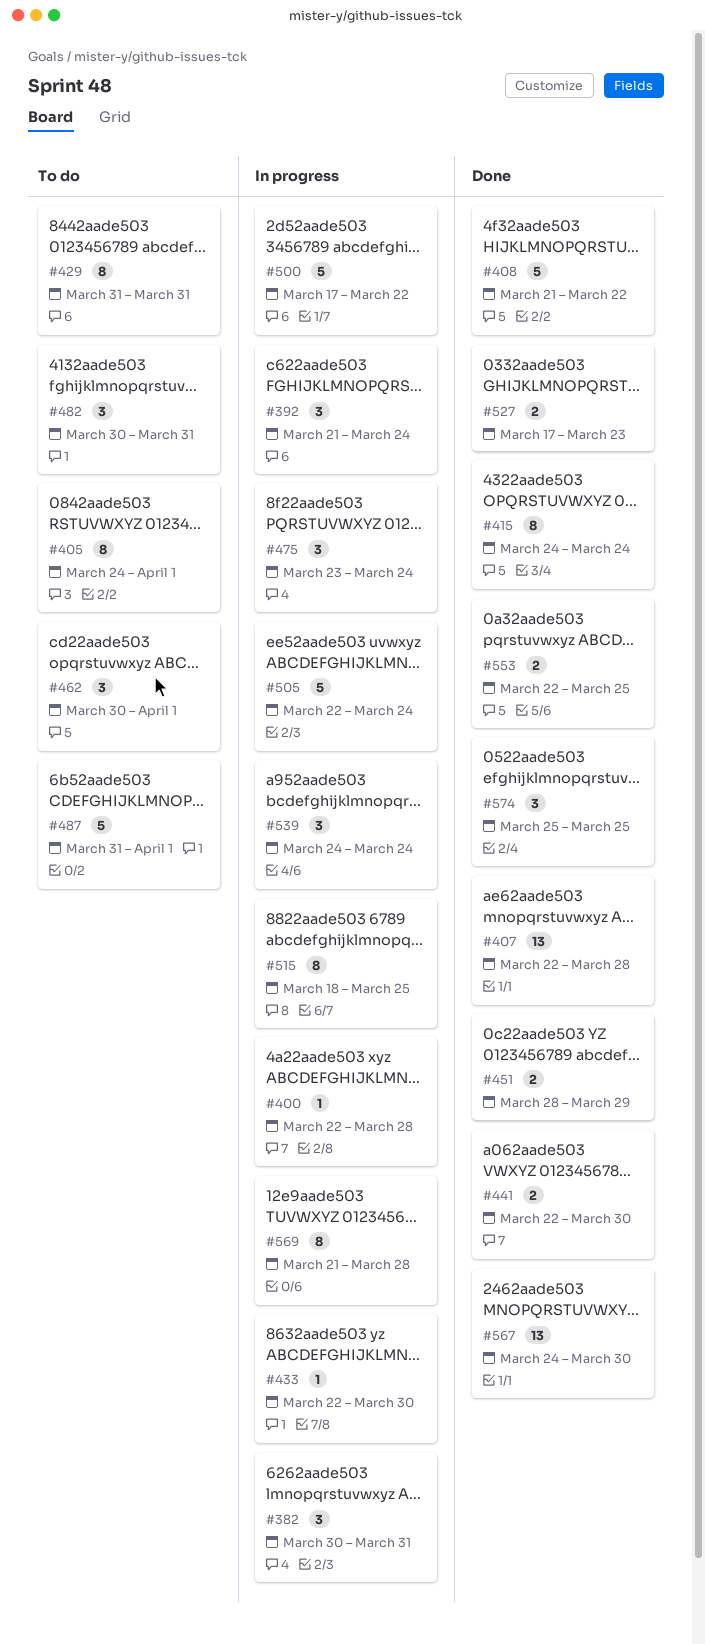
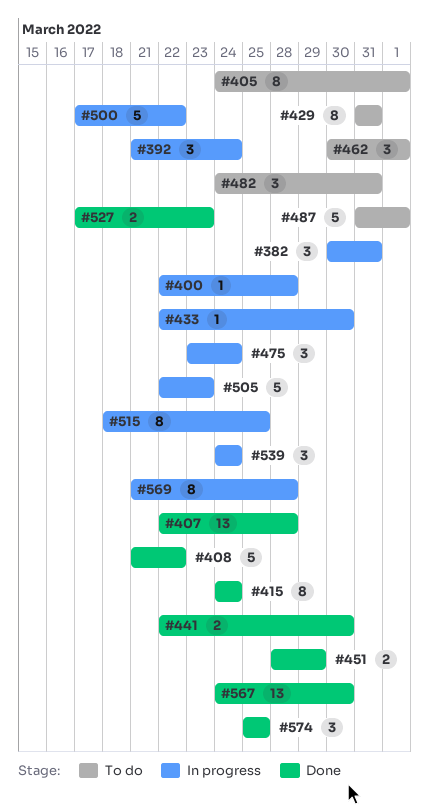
#482, start: Mar 30 -> Mar 24
#505, due: Mar 24 -> Mar 23
#553: present -> none

